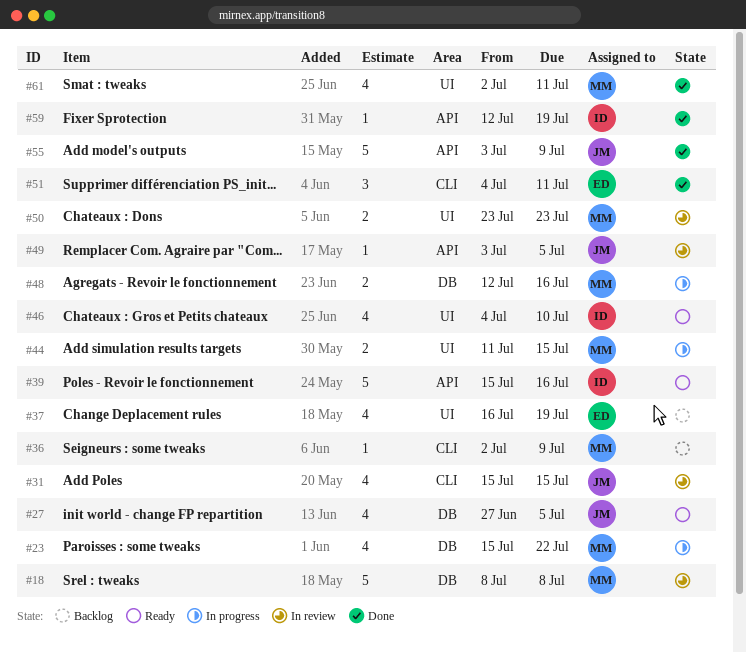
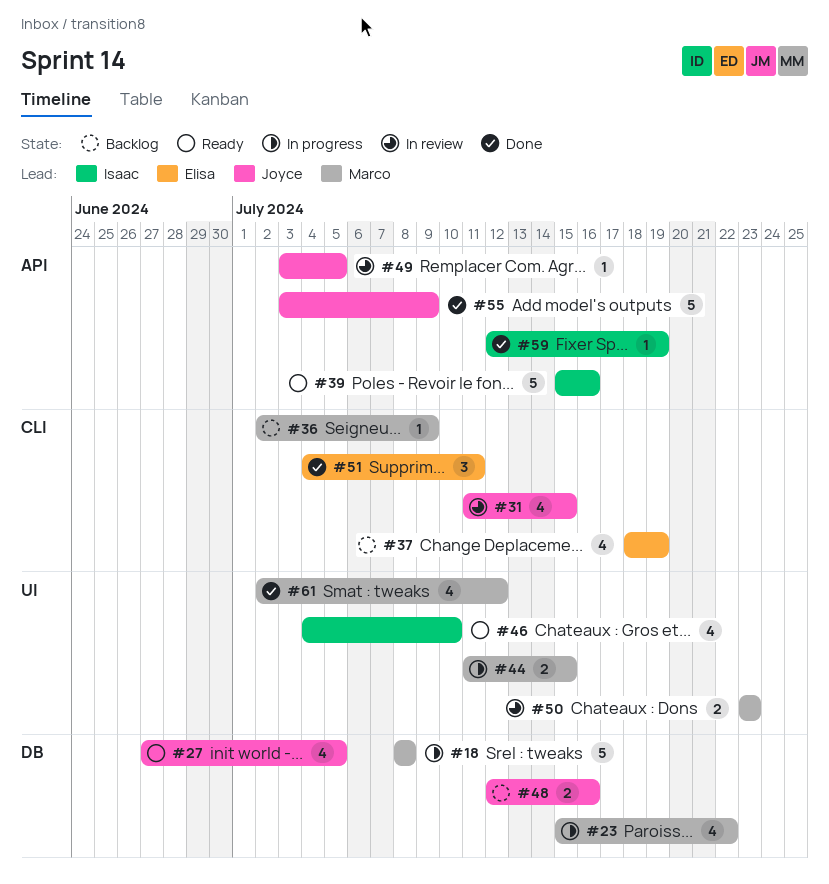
#18, status: In review -> In progress
#31, start: Jul 15 -> Jul 11
#37, label: UI -> CLI
#37, start: Jul 16 -> Jul 18
#48, status: In progress -> Backlog
#48, owner: Marco -> Joyce
#61, due: Jul 11 -> Jul 12

